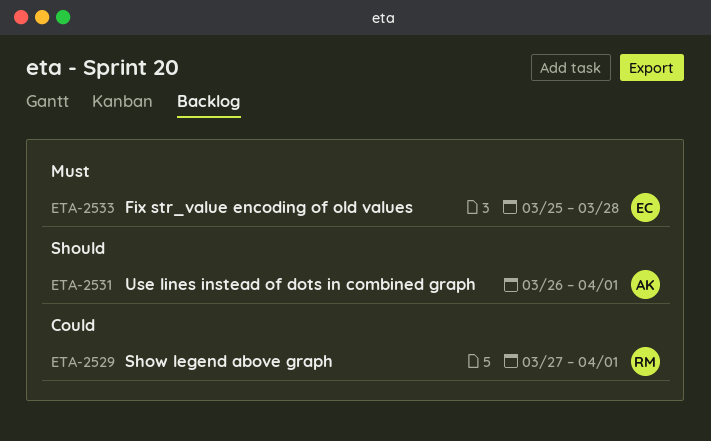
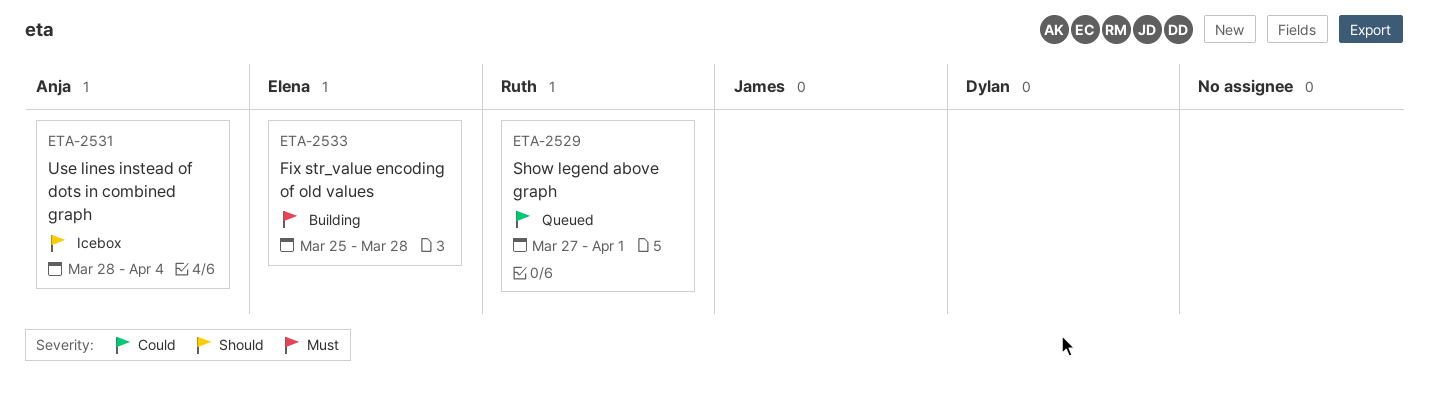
ETA-2531, start: Mar 26 -> Mar 28
ETA-2531, due: Apr 1 -> Apr 4

